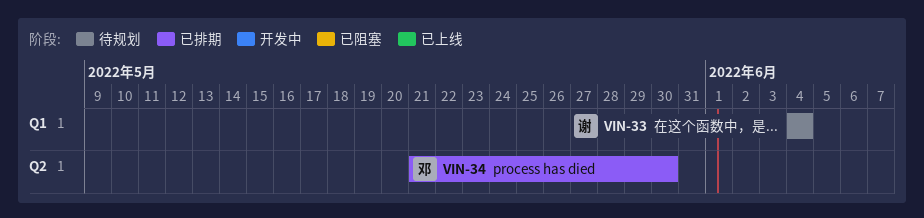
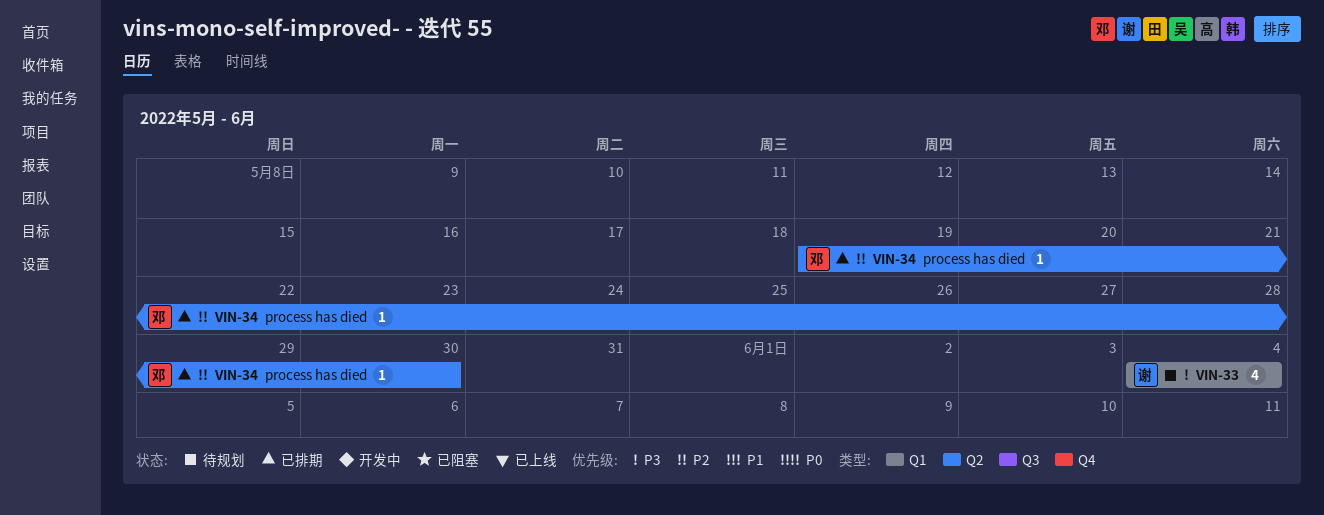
VIN-34, start: May 21 -> May 19

